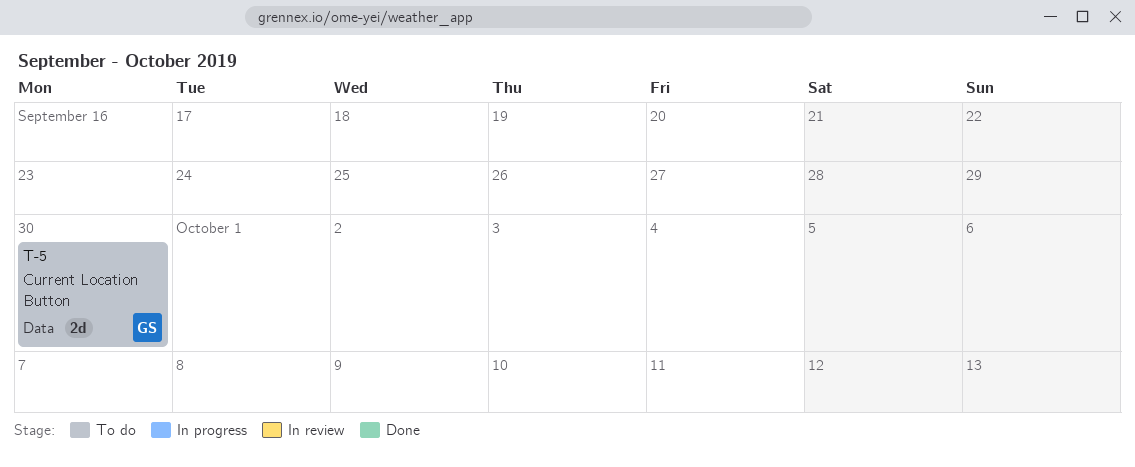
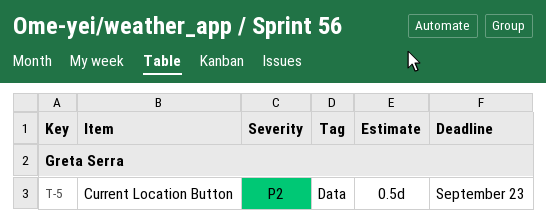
T-5, estimate: 2d -> 0.5d
T-5, due: Sep 30 -> Sep 23

